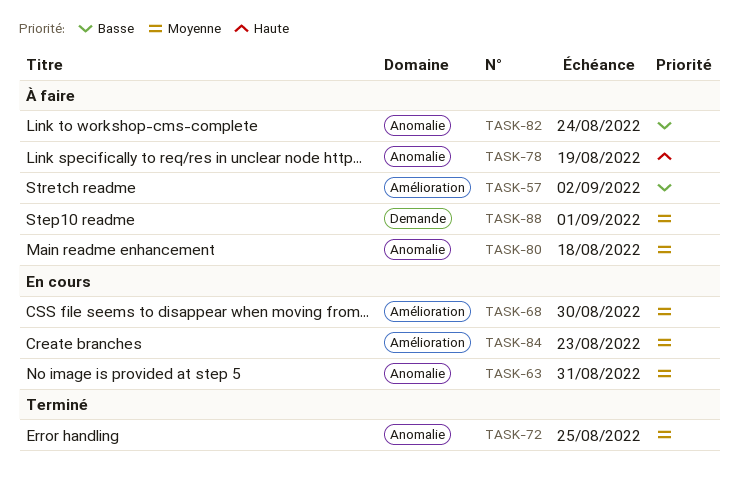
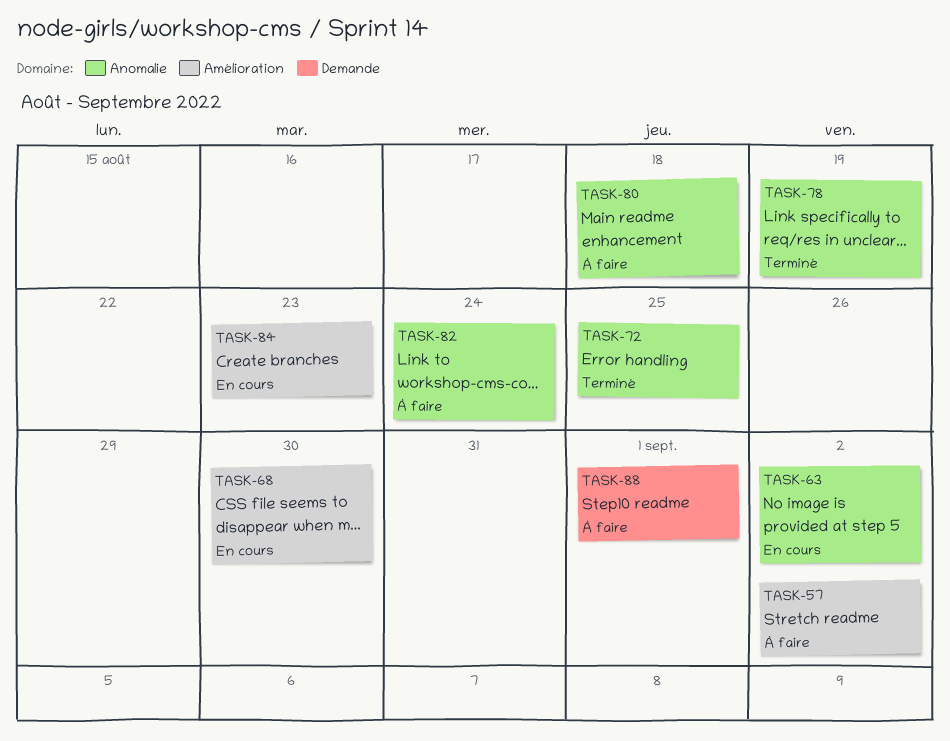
TASK-63, due: Aug 31 -> Sep 2
TASK-78, status: À faire -> Terminé

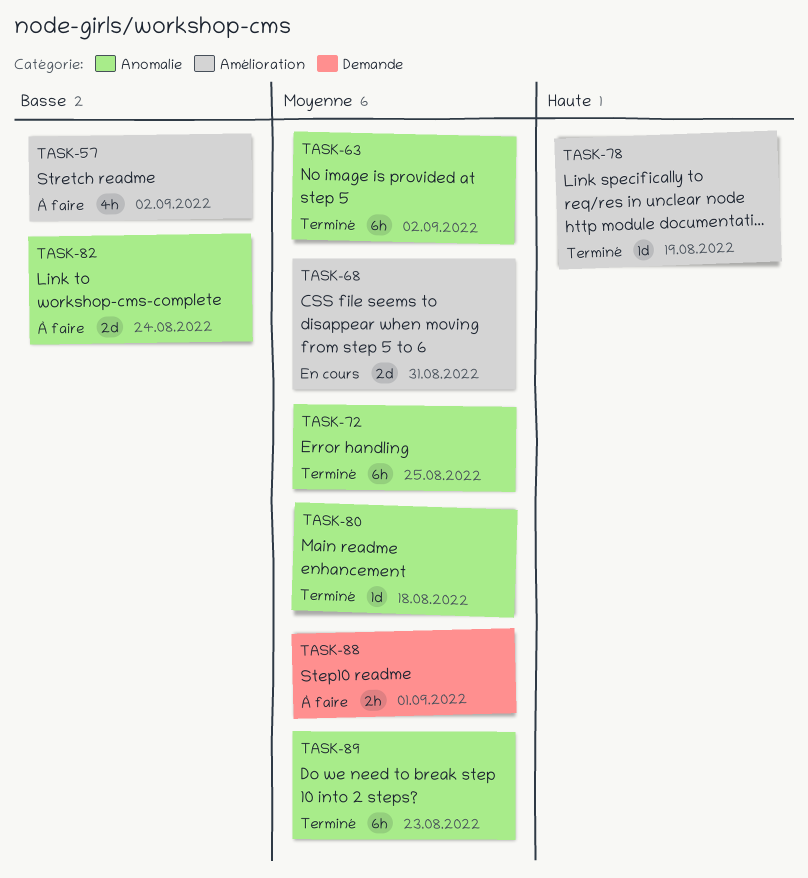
TASK-63, status: En cours -> Terminé
TASK-68, due: Aug 30 -> Aug 31
TASK-78, label: Anomalie -> Amélioration
TASK-80, status: À faire -> Terminé
TASK-84: present -> none
TASK-89: none -> present

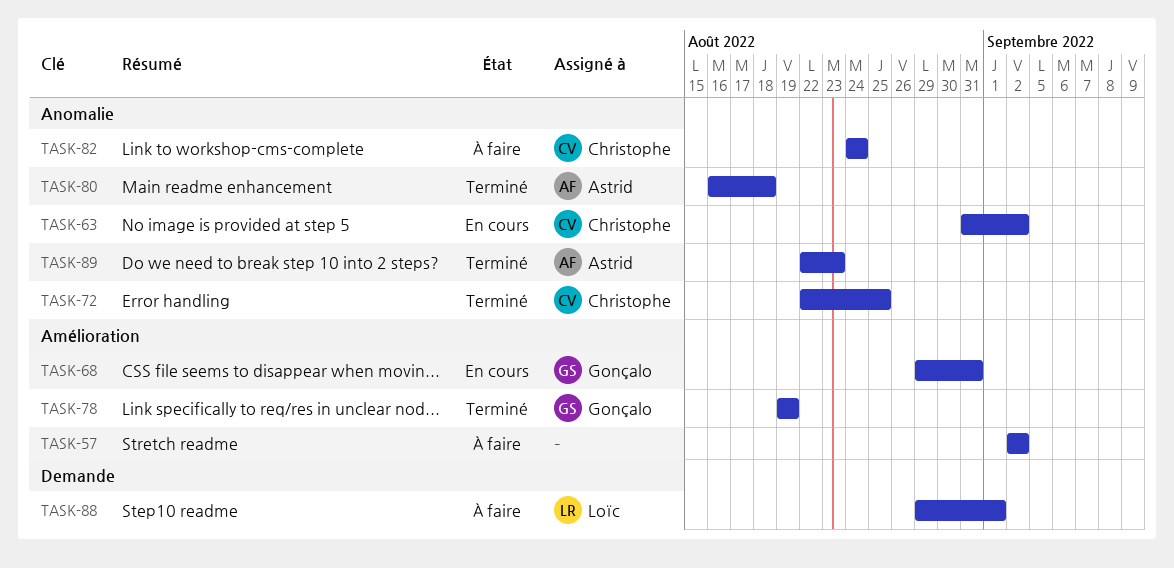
TASK-63, status: Terminé -> En cours

